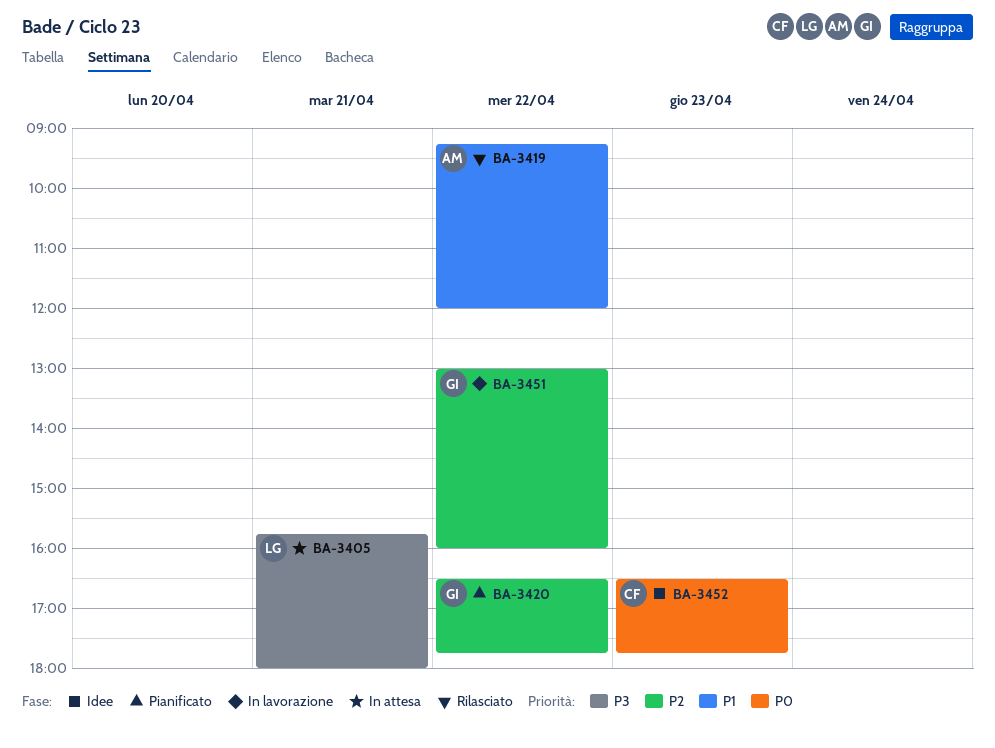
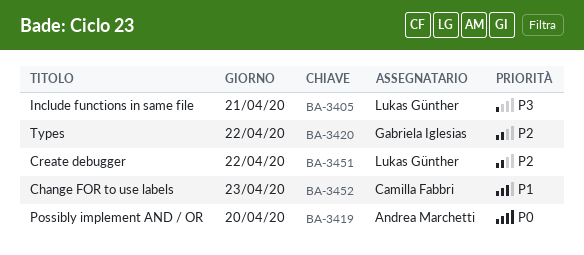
BA-3419, priority: P1 -> P0
BA-3419, day: Apr 22 -> Apr 20
BA-3451, owner: Gabriela Iglesias -> Lukas Günther
BA-3452, priority: P0 -> P1

